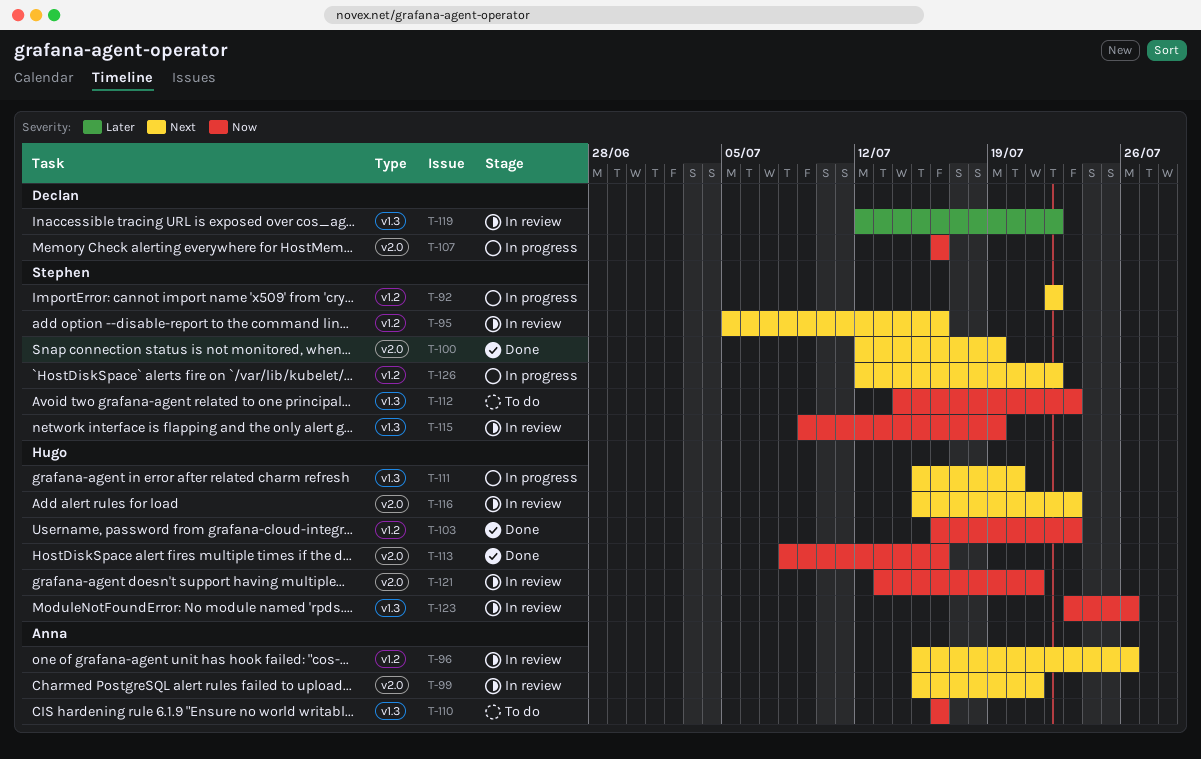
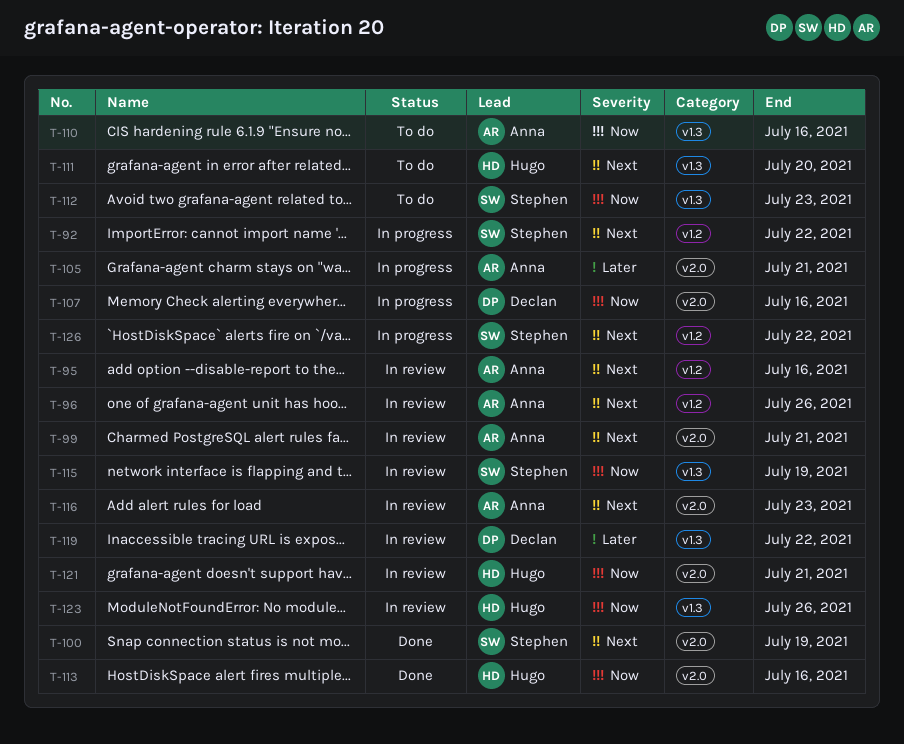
T-95, owner: Stephen -> Anna
T-103: present -> none
T-105: none -> present
T-111, status: In progress -> To do
T-116, owner: Hugo -> Anna

